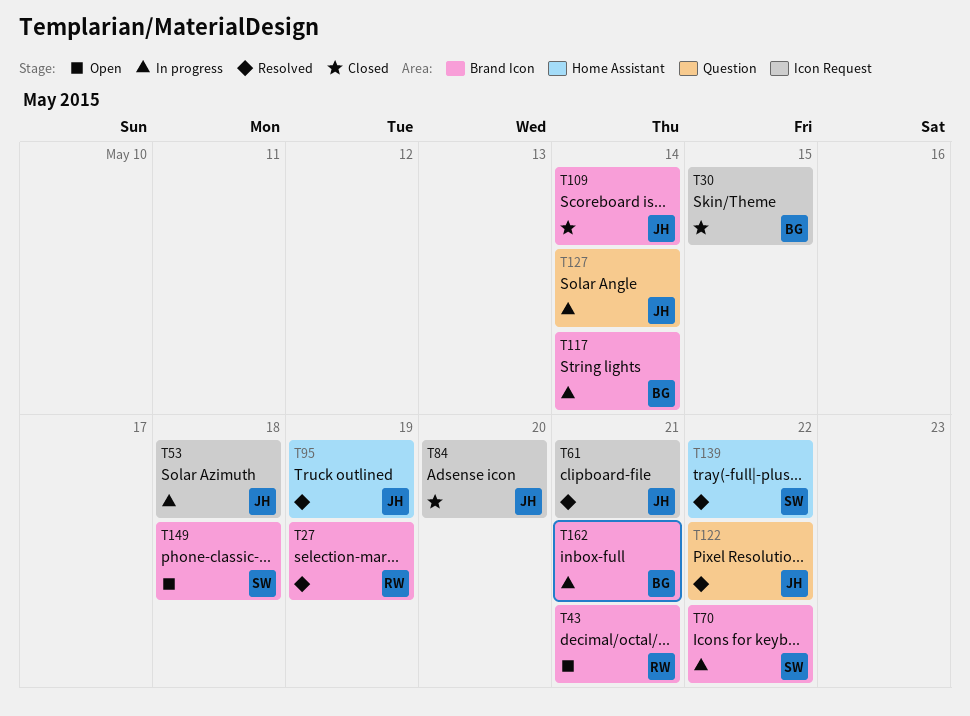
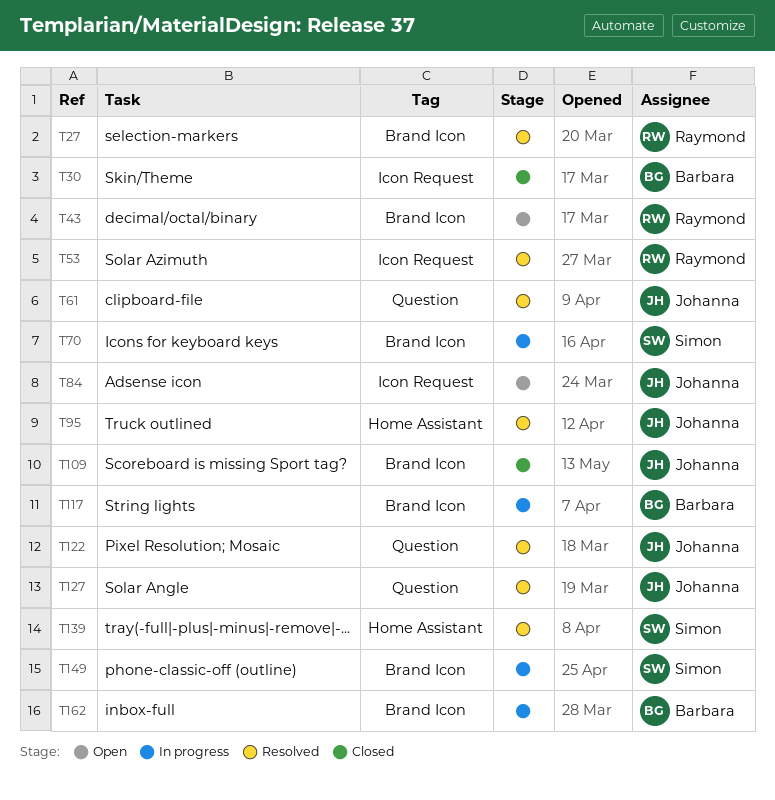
T53, status: In progress -> Resolved
T53, owner: Johanna -> Raymond
T61, label: Icon Request -> Question
T84, status: Closed -> Open
T127, status: In progress -> Resolved
T149, status: Open -> In progress

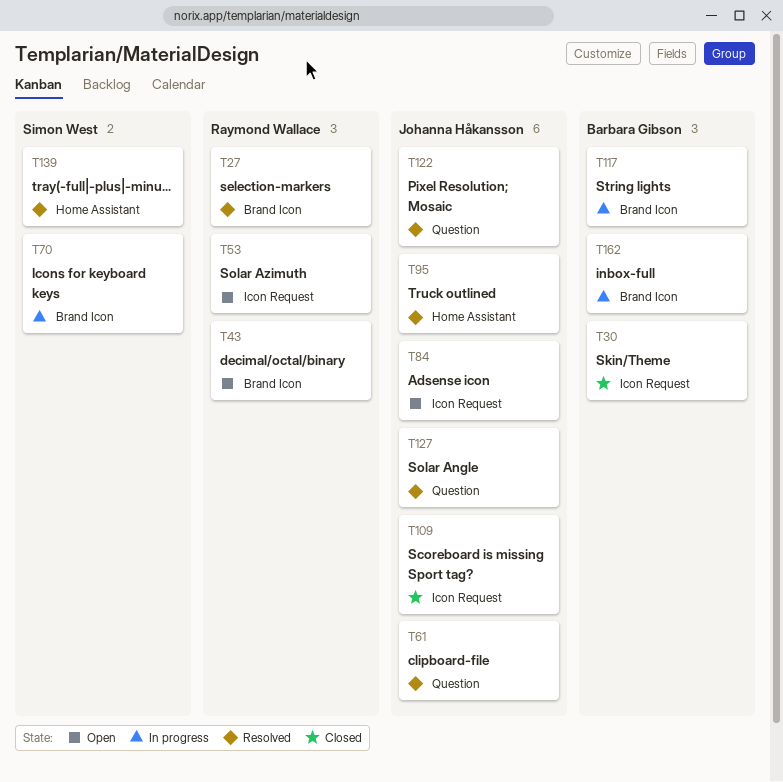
T53, status: Resolved -> Open
T109, label: Brand Icon -> Icon Request
T149: present -> none

